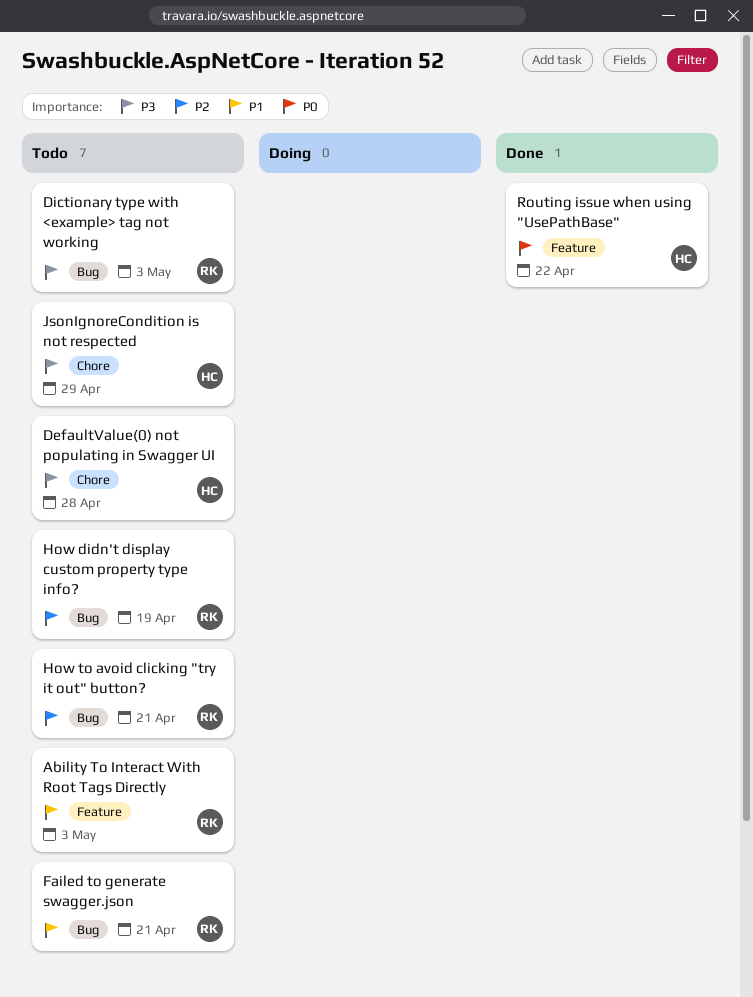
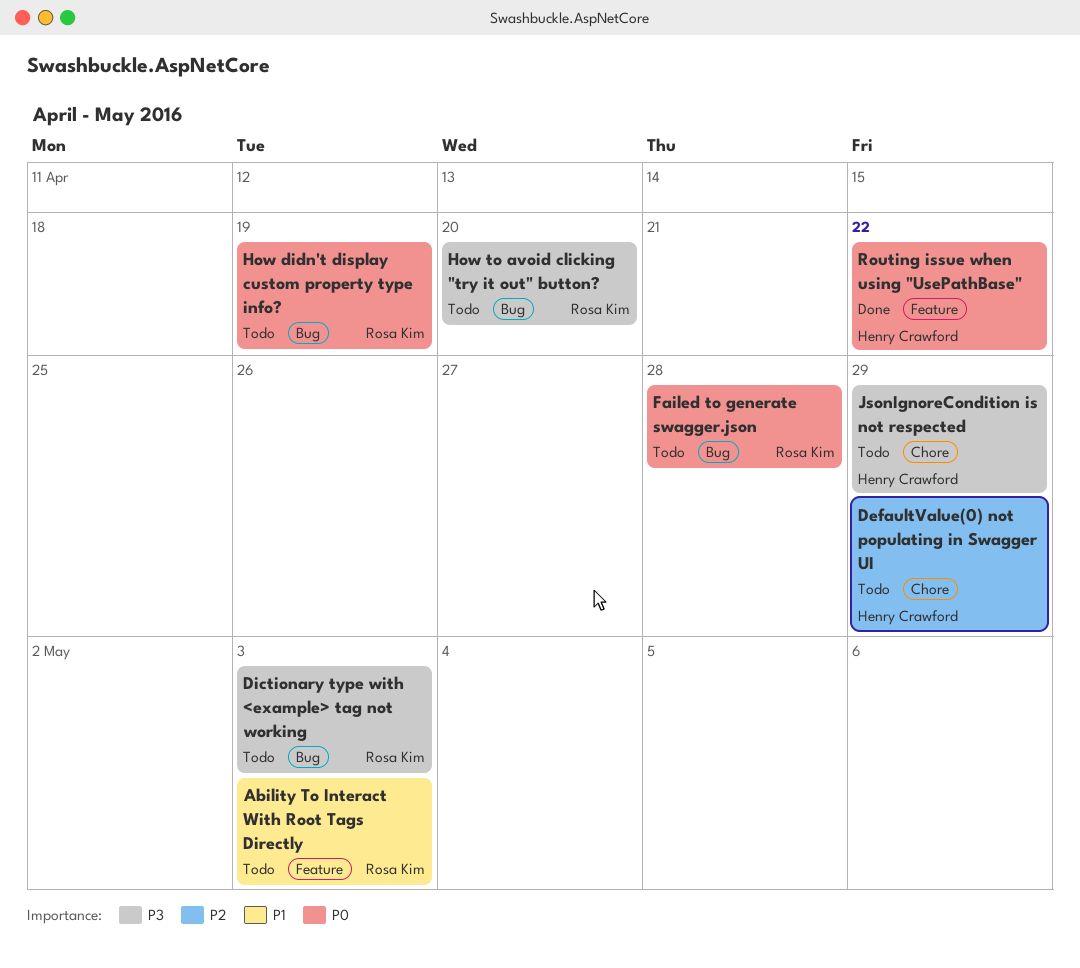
DefaultValue(0) not populating in Swagger UI, priority: P3 -> P2
DefaultValue(0) not populating in Swagger UI, due: Apr 28 -> Apr 29
Failed to generate swagger.json, priority: P1 -> P0
Failed to generate swagger.json, due: Apr 21 -> Apr 28
How didn't display custom property type info?, priority: P2 -> P0
How to avoid clicking "try it out" button?, priority: P2 -> P3
How to avoid clicking "try it out" button?, due: Apr 21 -> Apr 20

